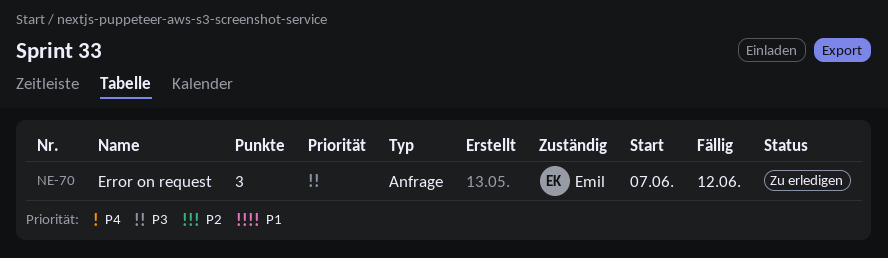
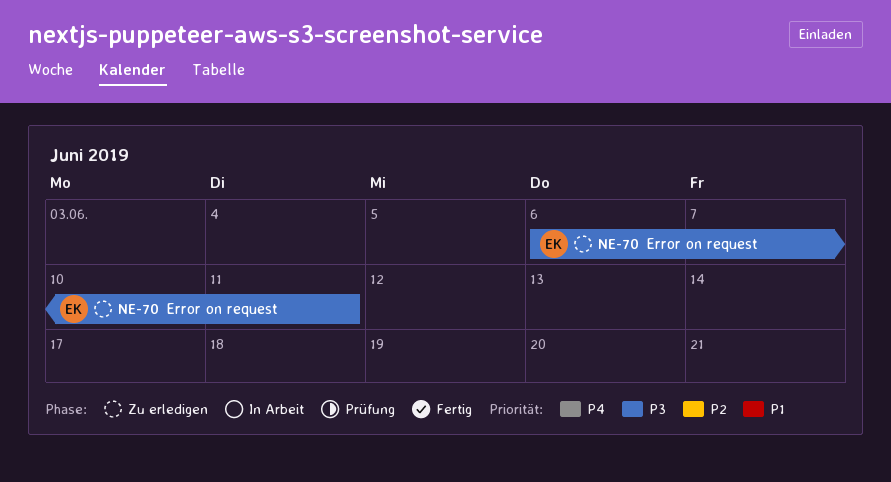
NE-70, start: Jun 7 -> Jun 6
NE-70, due: Jun 12 -> Jun 11

